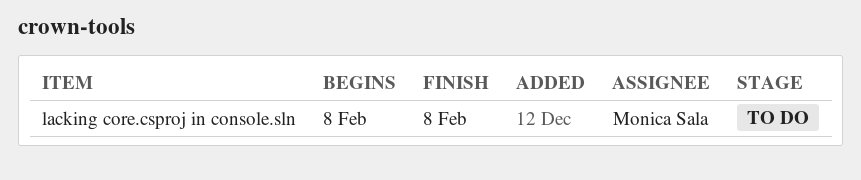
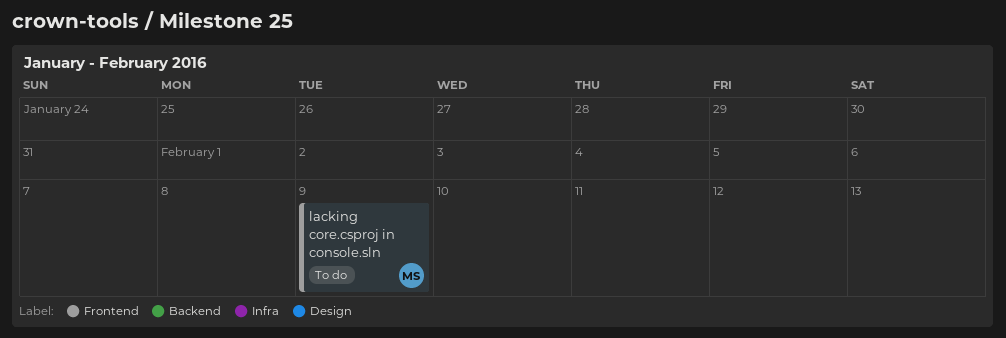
lacking core.csproj in console.sln, due: Feb 8 -> Feb 9

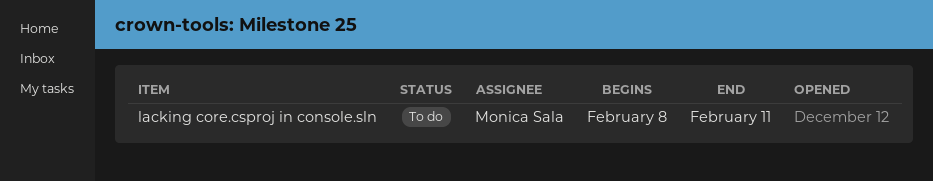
lacking core.csproj in console.sln, due: Feb 9 -> Feb 11

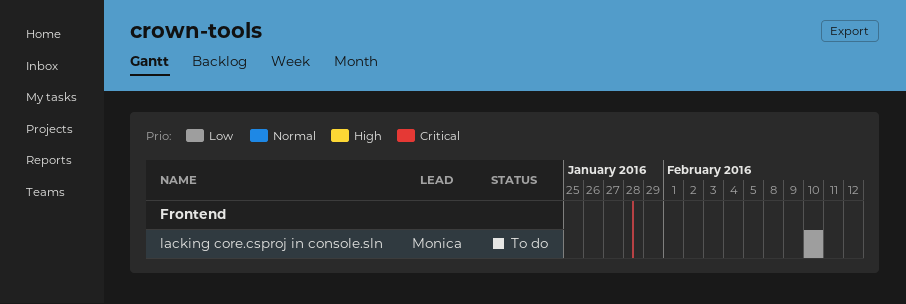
lacking core.csproj in console.sln, start: Feb 8 -> Feb 10
lacking core.csproj in console.sln, due: Feb 11 -> Feb 10

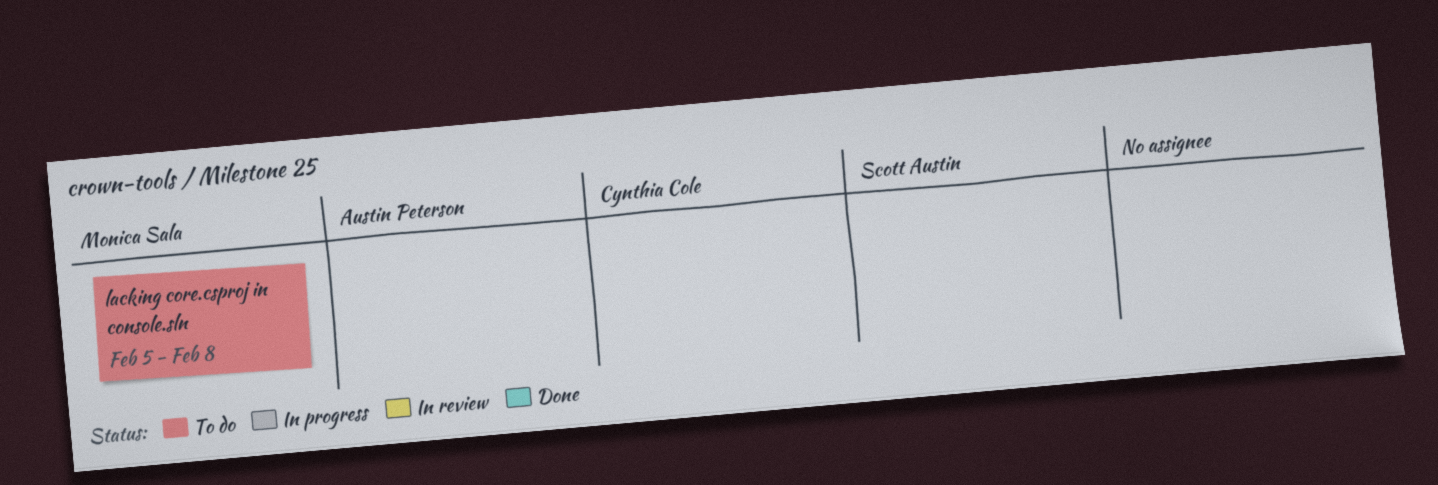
lacking core.csproj in console.sln, start: Feb 10 -> Feb 5
lacking core.csproj in console.sln, due: Feb 10 -> Feb 8

